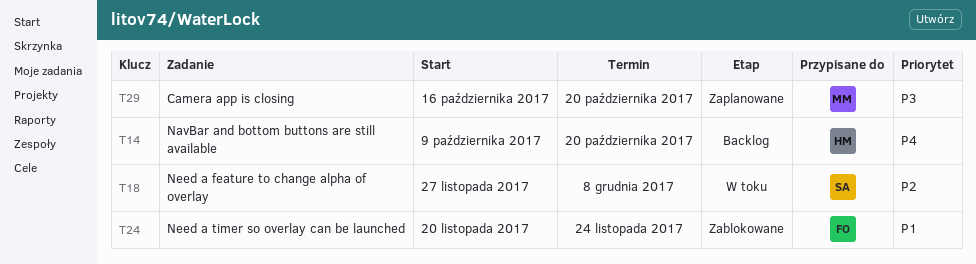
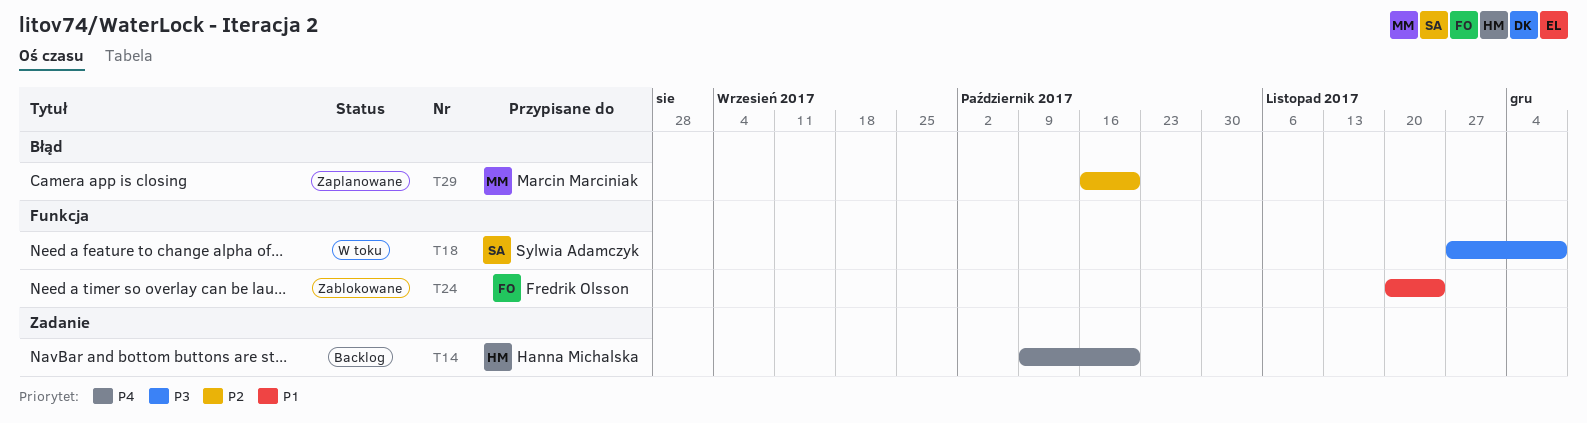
T18, priority: P2 -> P3
T29, priority: P3 -> P2

